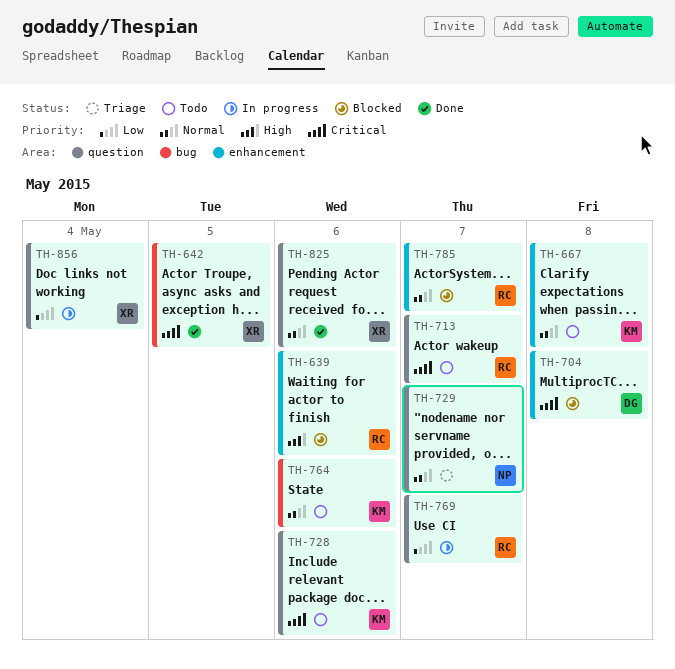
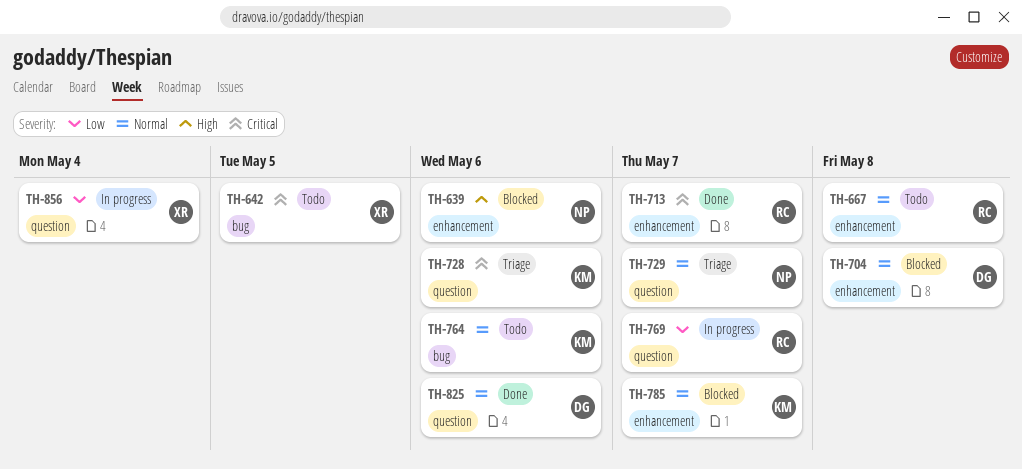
TH-639, owner: RC -> NP
TH-642, status: Done -> Todo
TH-667, owner: KM -> RC
TH-704, priority: Critical -> Normal
TH-713, status: Todo -> Done
TH-713, label: question -> enhancement
TH-728, status: Todo -> Triage
TH-785, owner: RC -> KM
TH-825, owner: XR -> DG

